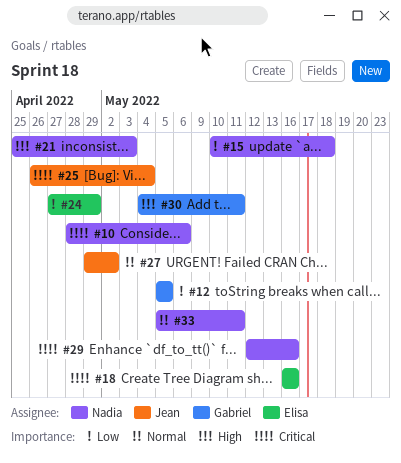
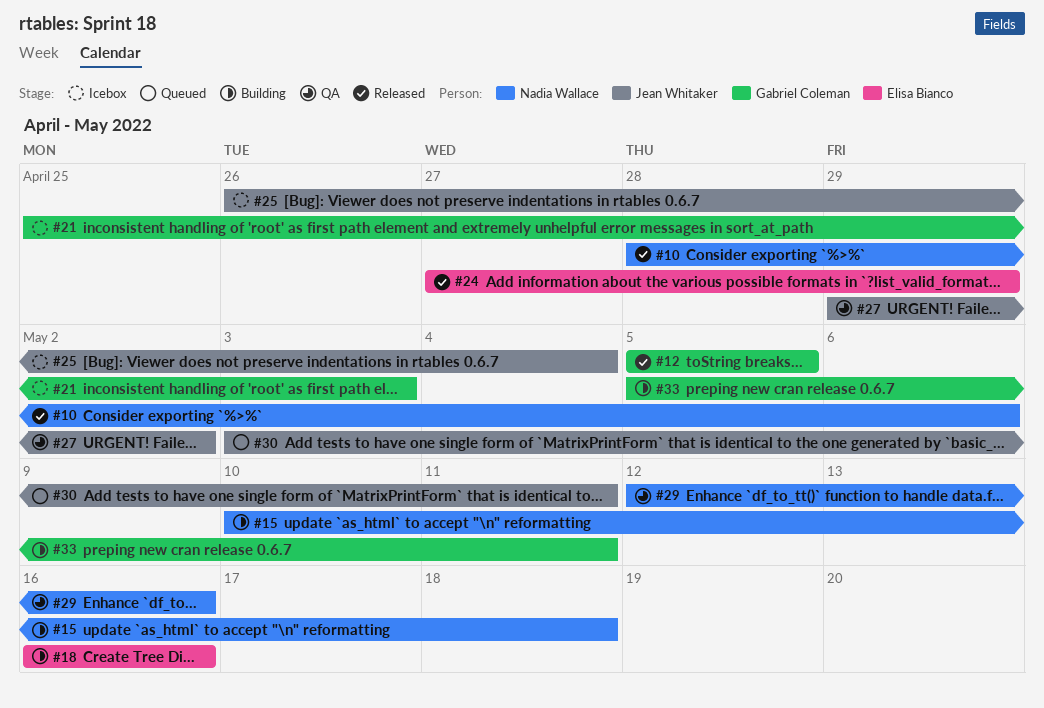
#21, owner: Nadia Wallace -> Gabriel Coleman
#30, owner: Gabriel Coleman -> Jean Whitaker
#30, start: May 4 -> May 3
#33, owner: Nadia Wallace -> Gabriel Coleman

